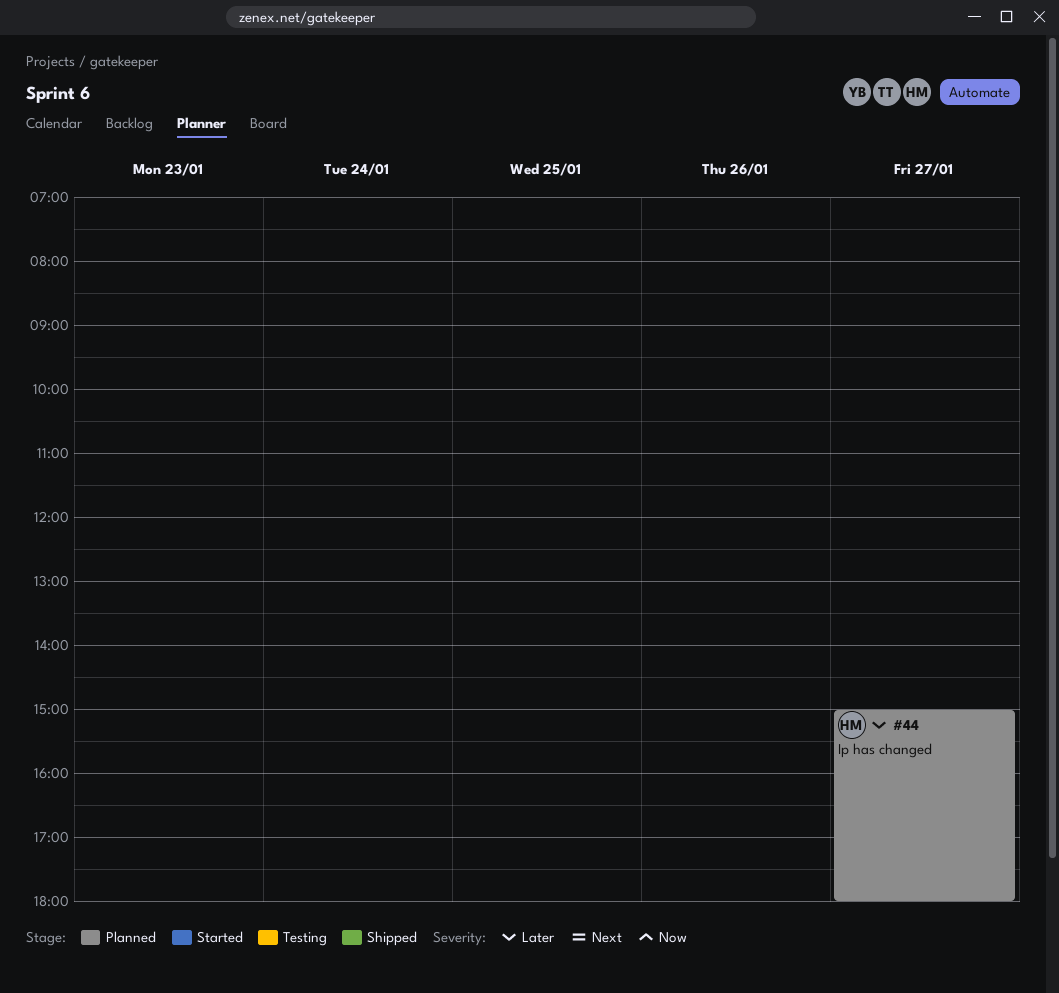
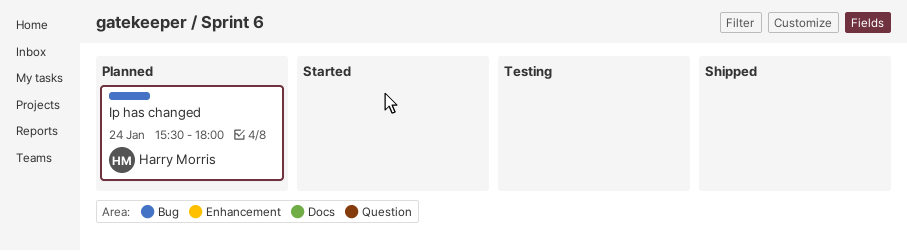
Ip has changed, day: Jan 27 -> Jan 24
Ip has changed, begins: 15:00 -> 15:30

